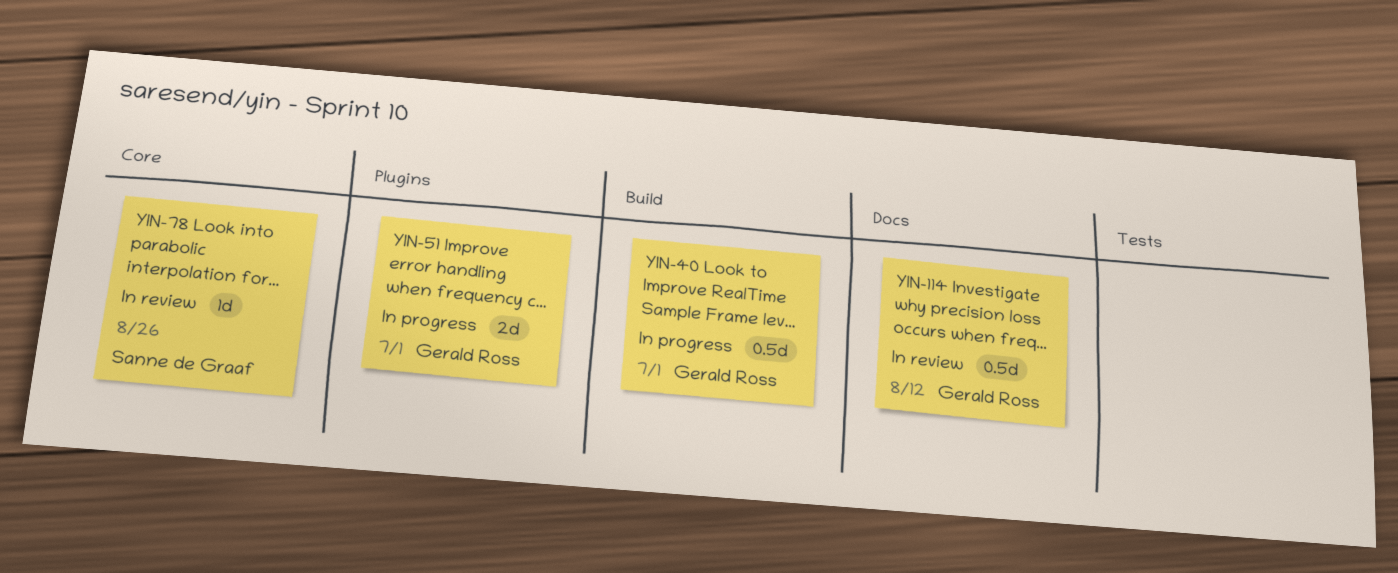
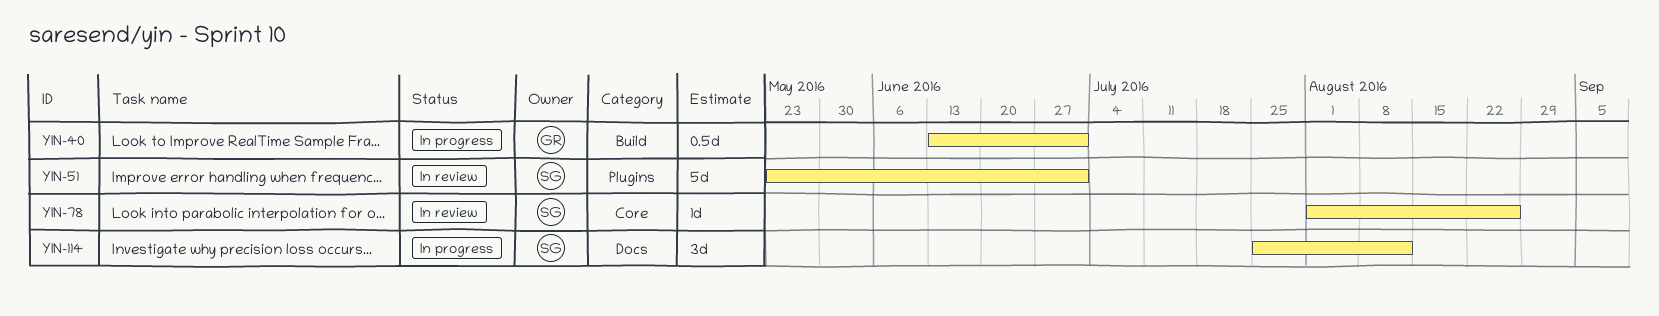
YIN-51, status: In progress -> In review
YIN-51, owner: Gerald Ross -> Sanne de Graaf
YIN-51, estimate: 2d -> 5d
YIN-114, status: In review -> In progress
YIN-114, owner: Gerald Ross -> Sanne de Graaf
YIN-114, estimate: 0.5d -> 3d

